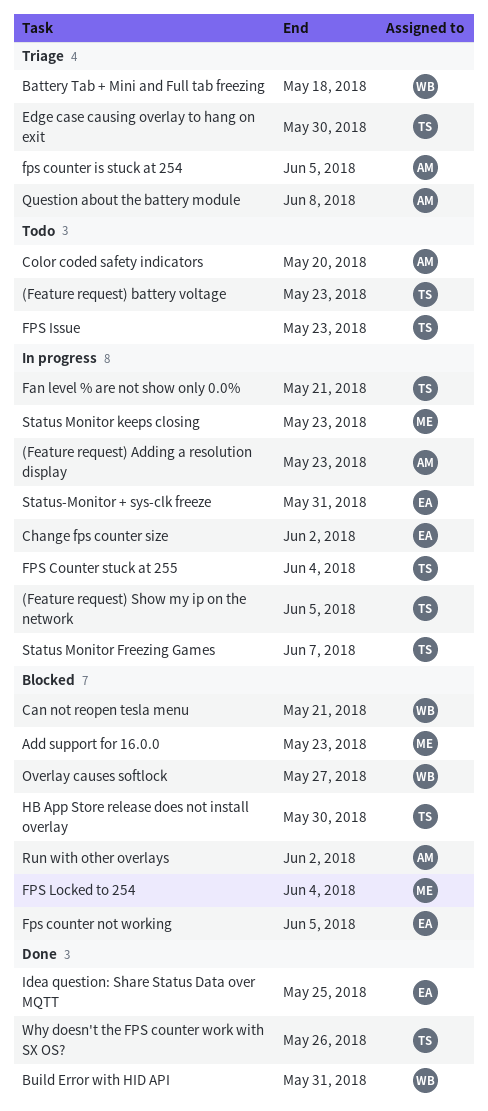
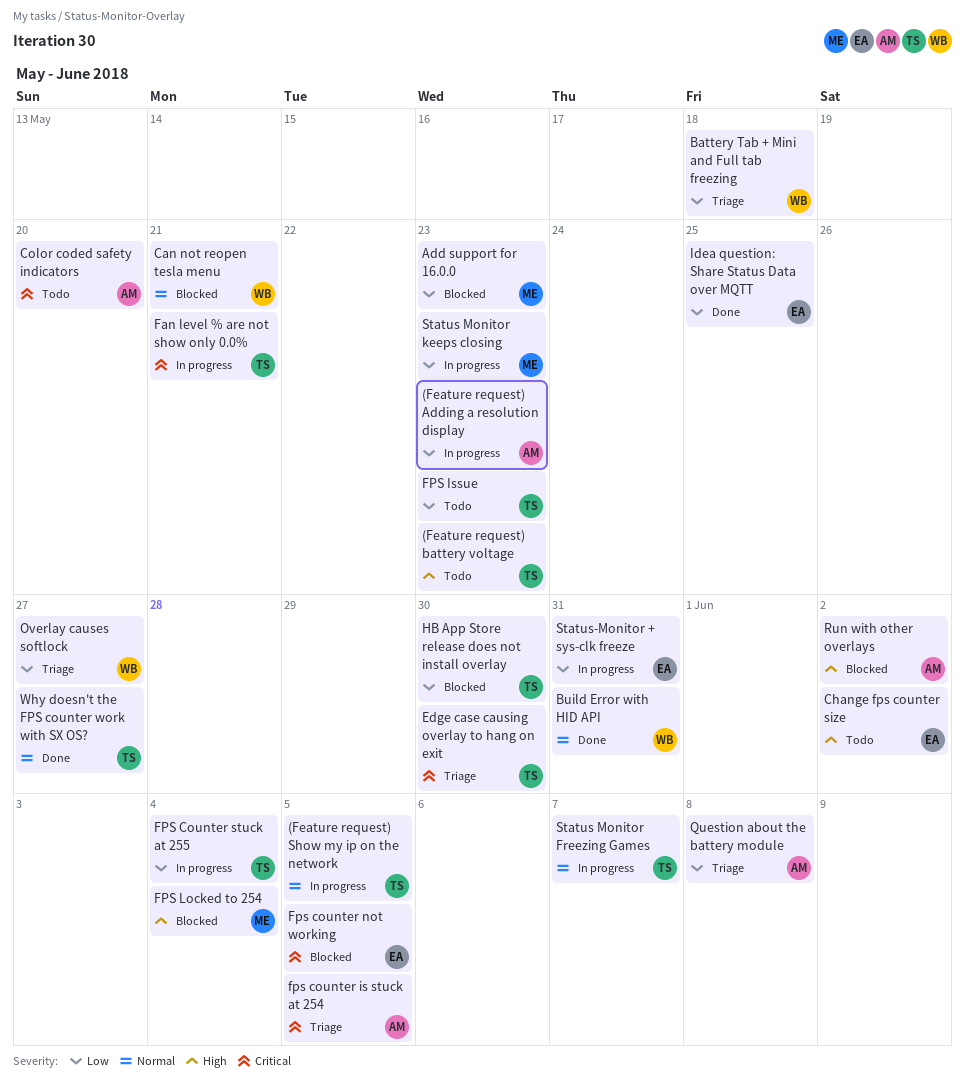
Change fps counter size, status: In progress -> Todo
Overlay causes softlock, status: Blocked -> Triage
Why doesn't the FPS counter work with SX OS?, due: May 26 -> May 27

